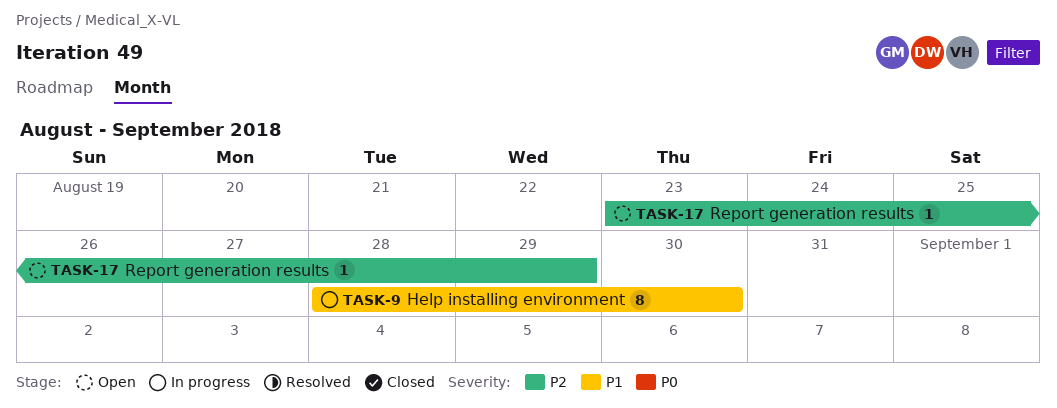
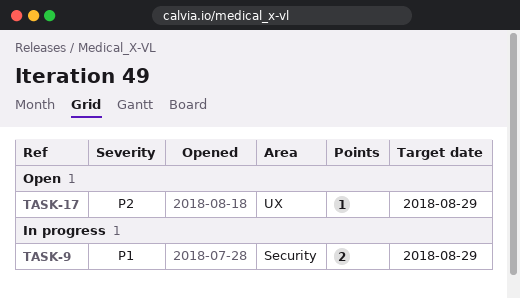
TASK-9, estimate: 8 -> 2
TASK-9, due: Aug 30 -> Aug 29

